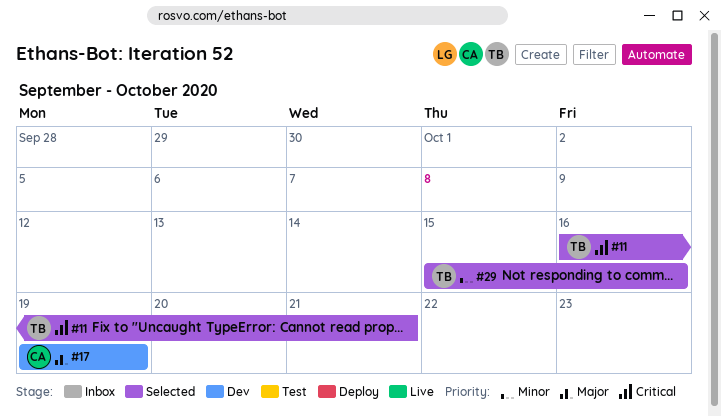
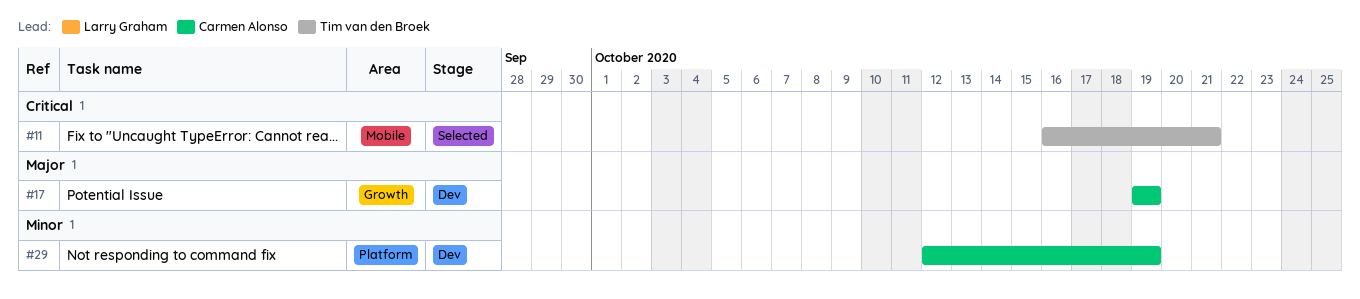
#29, status: Selected -> Dev
#29, owner: Tim van den Broek -> Carmen Alonso
#29, start: Oct 15 -> Oct 12
#29, due: Oct 16 -> Oct 19

